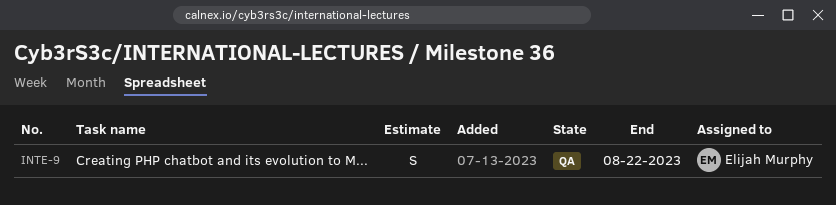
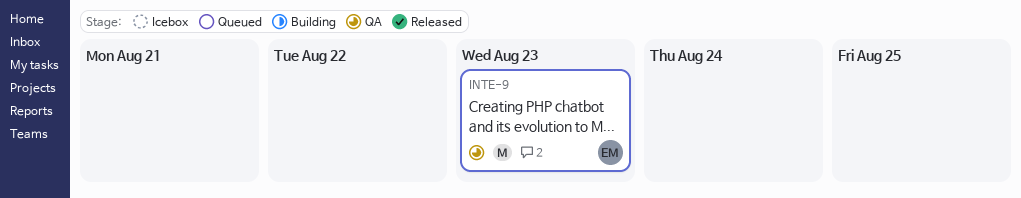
INTE-9, estimate: S -> M
INTE-9, due: Aug 22 -> Aug 23

